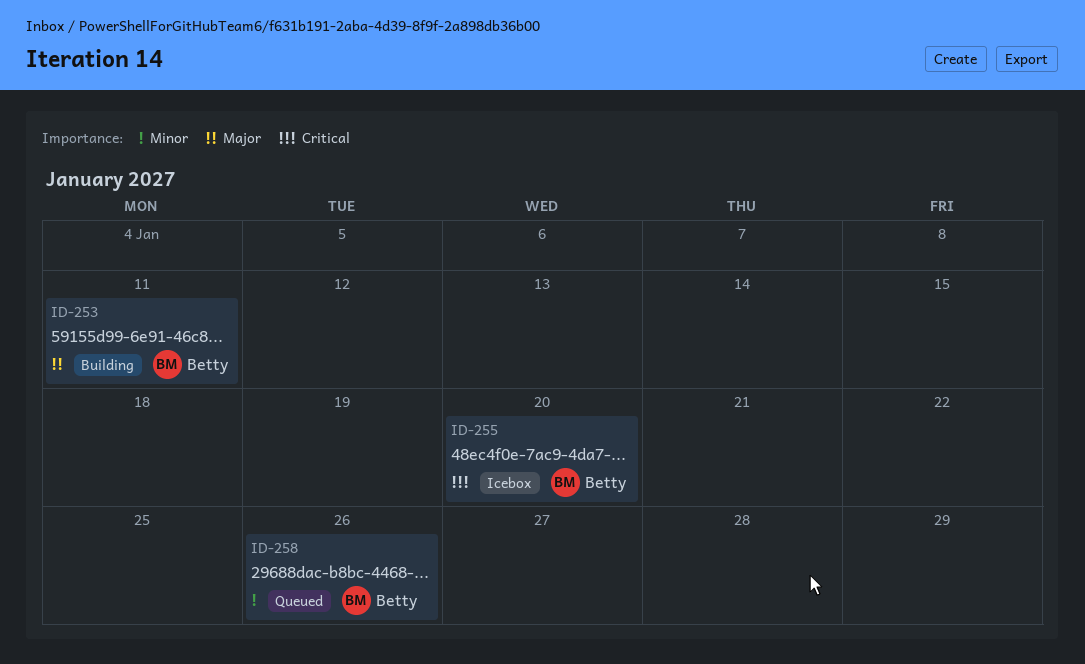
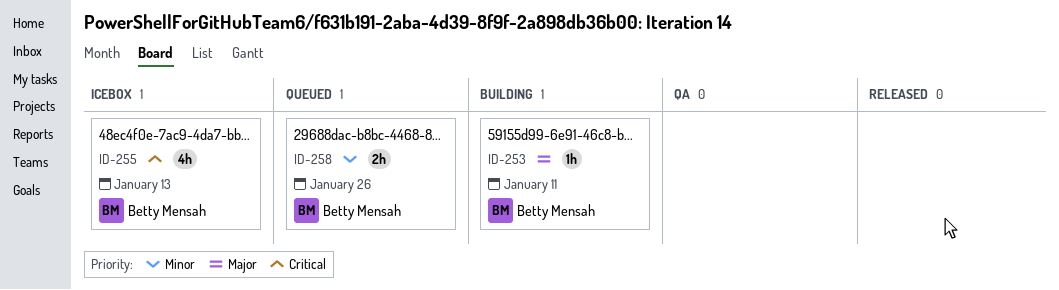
ID-255, due: Jan 20 -> Jan 13

